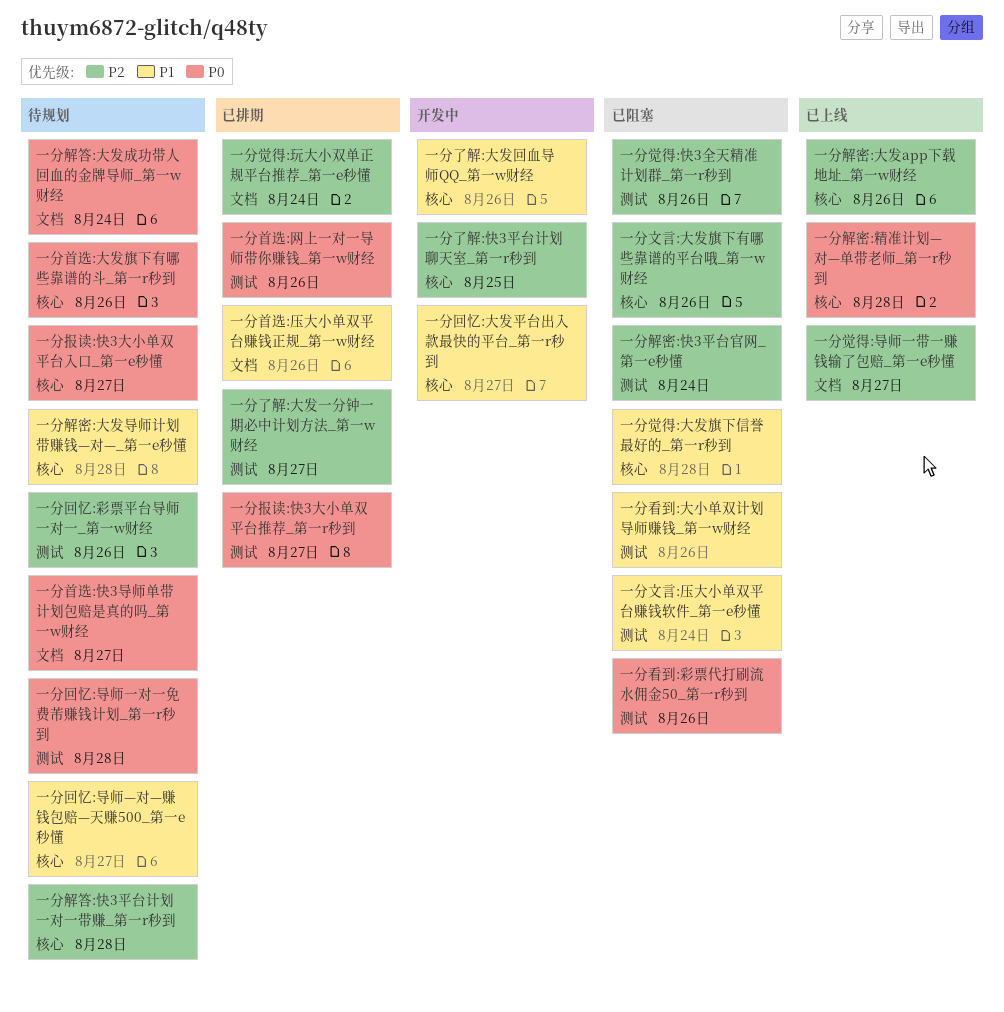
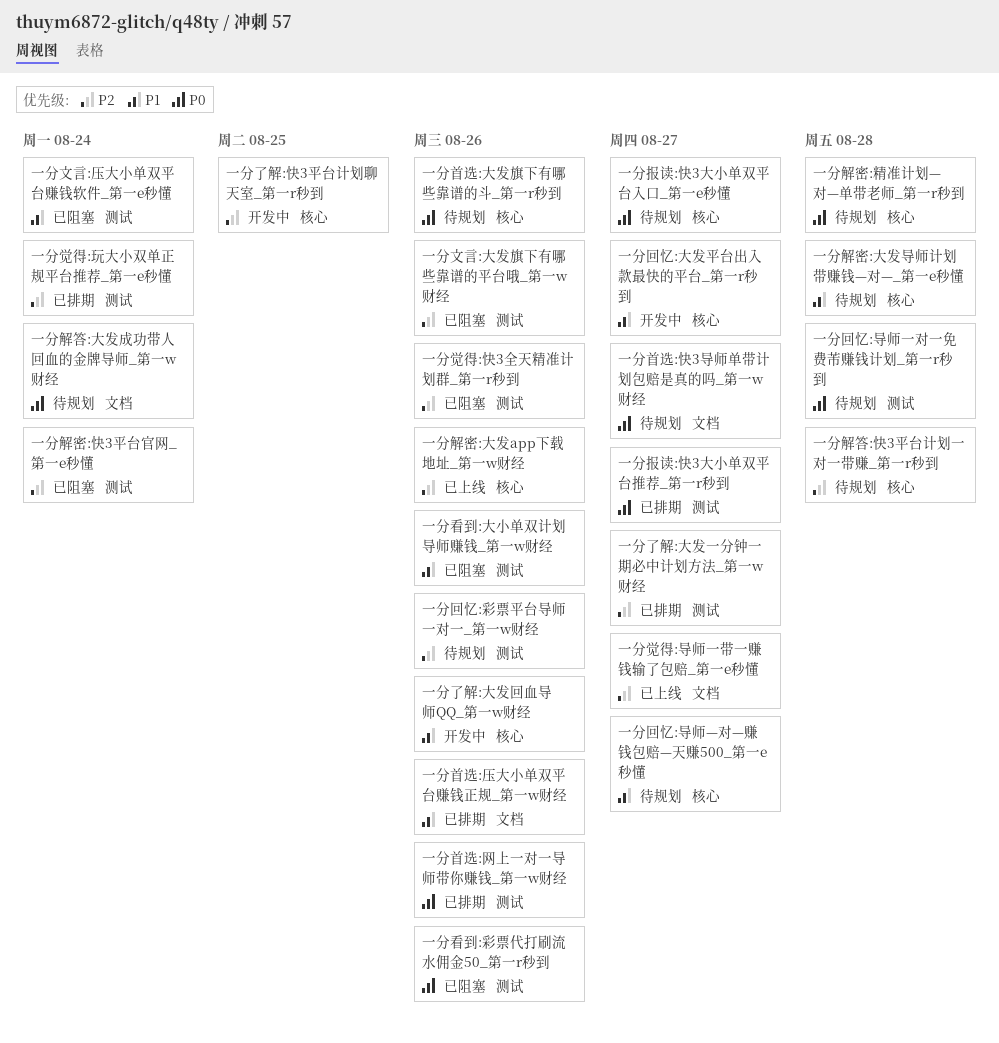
一分文言:大发旗下有哪些靠谱的平台哦_第一w财经, label: 核心 -> 测试
一分觉得:大发旗下信誉最好的_第一r秒到: present -> none
一分觉得:玩大小双单正规平台推荐_第一e秒懂, label: 文档 -> 测试
一分解密:精准计划—对—单带老师_第一r秒到, status: 已上线 -> 待规划

